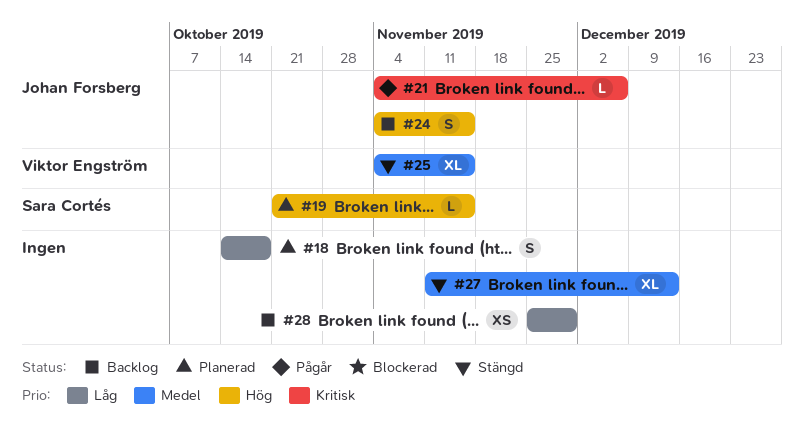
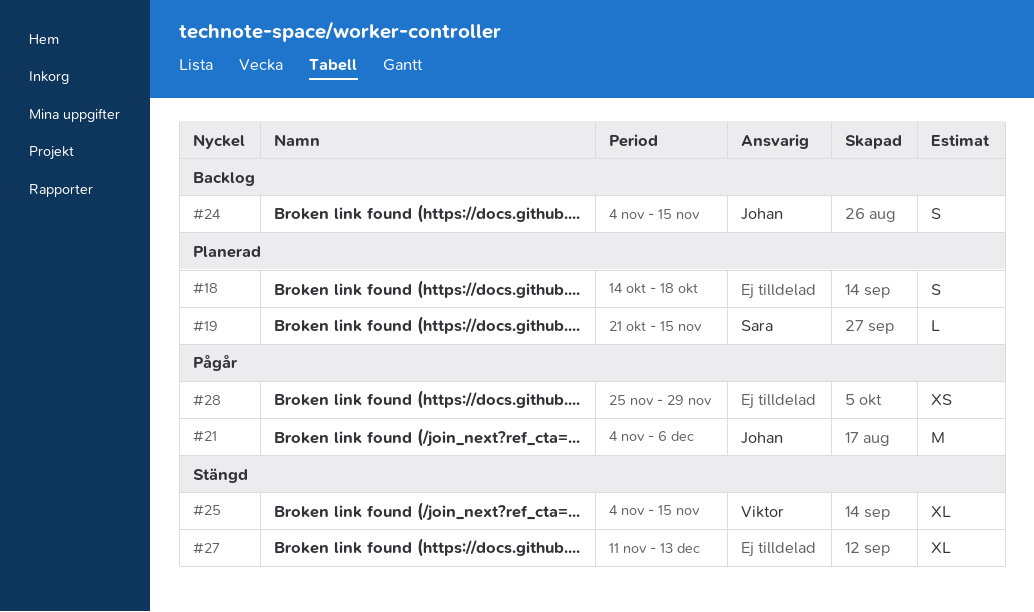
#21, estimate: L -> M
#28, status: Backlog -> Pågår

